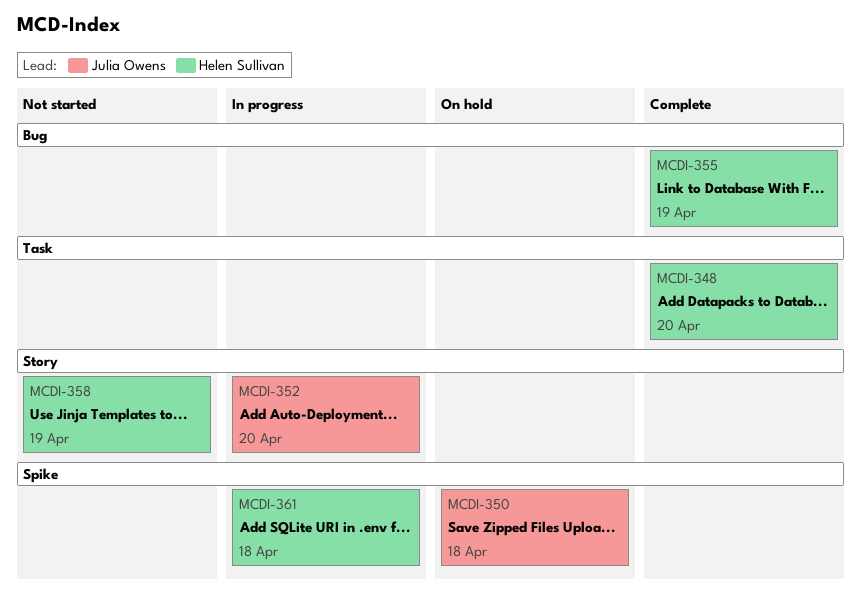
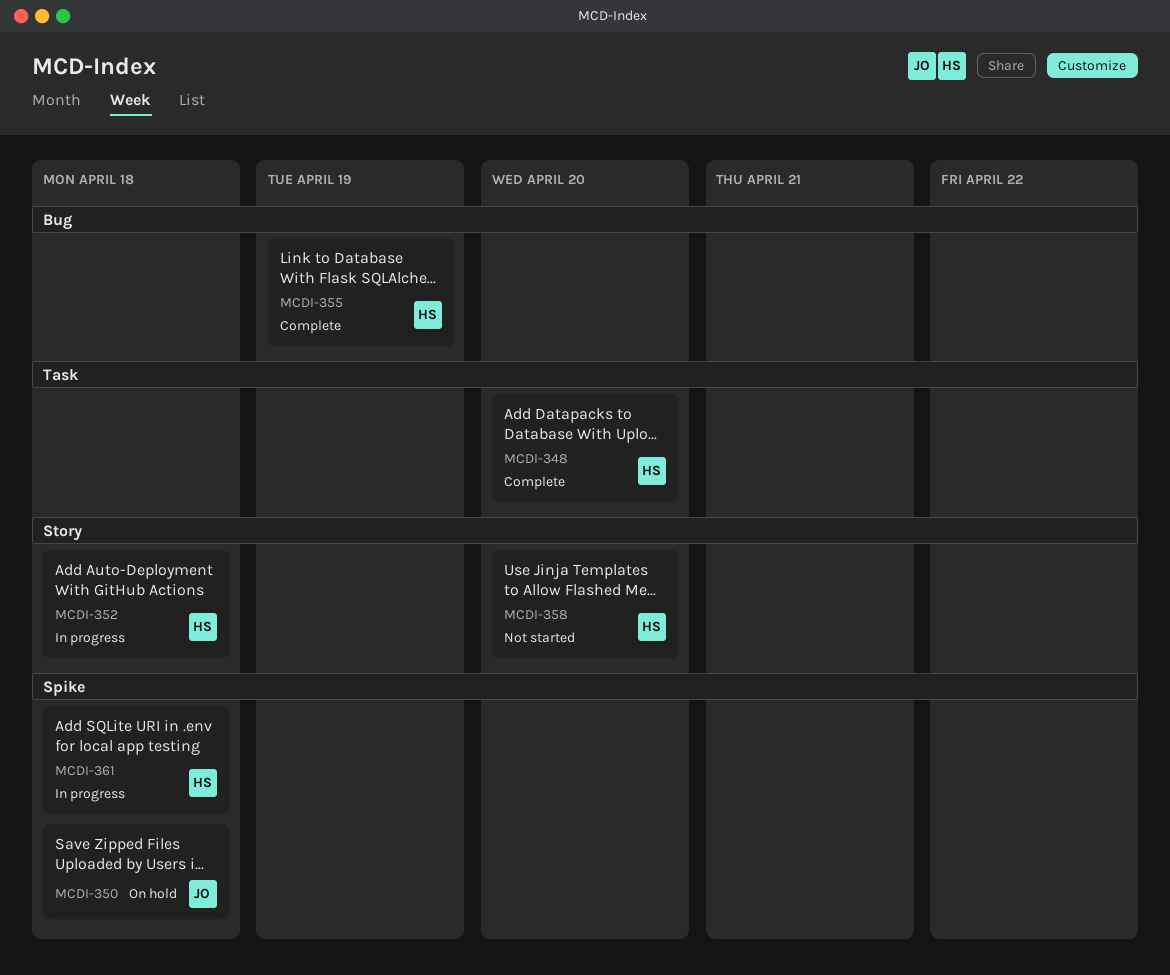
MCDI-352, owner: Julia Owens -> Helen Sullivan
MCDI-352, due: Apr 20 -> Apr 18
MCDI-358, due: Apr 19 -> Apr 20

